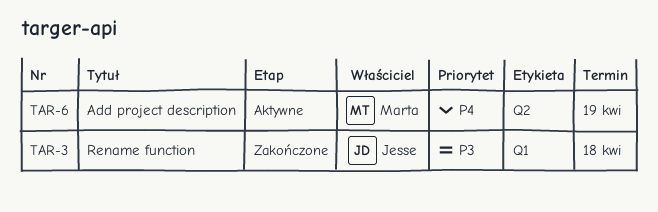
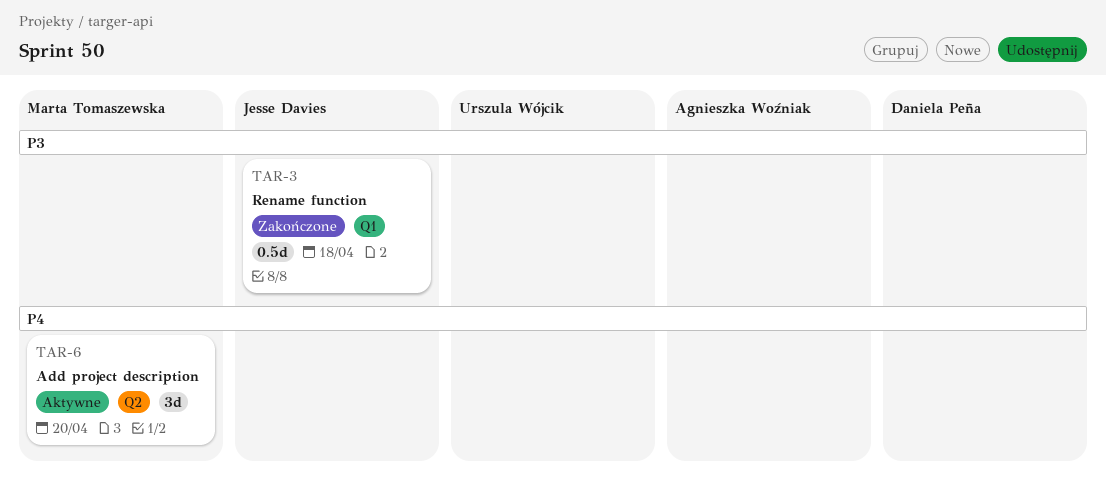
TAR-6, due: Apr 19 -> Apr 20

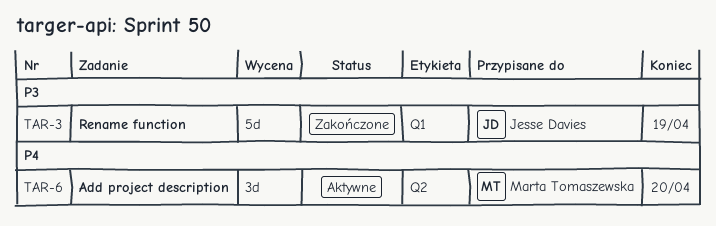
TAR-3, estimate: 0.5d -> 5d
TAR-3, due: Apr 18 -> Apr 19

